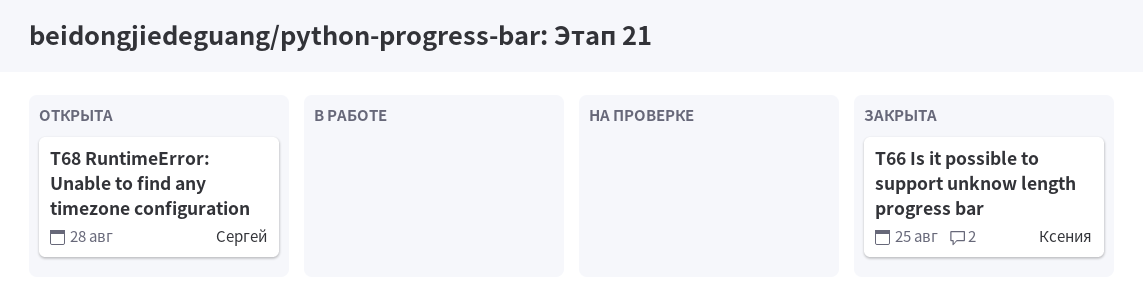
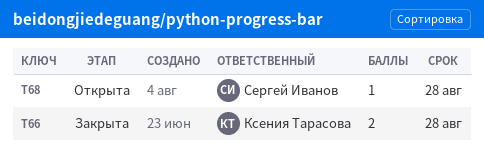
T66, due: Aug 25 -> Aug 28

